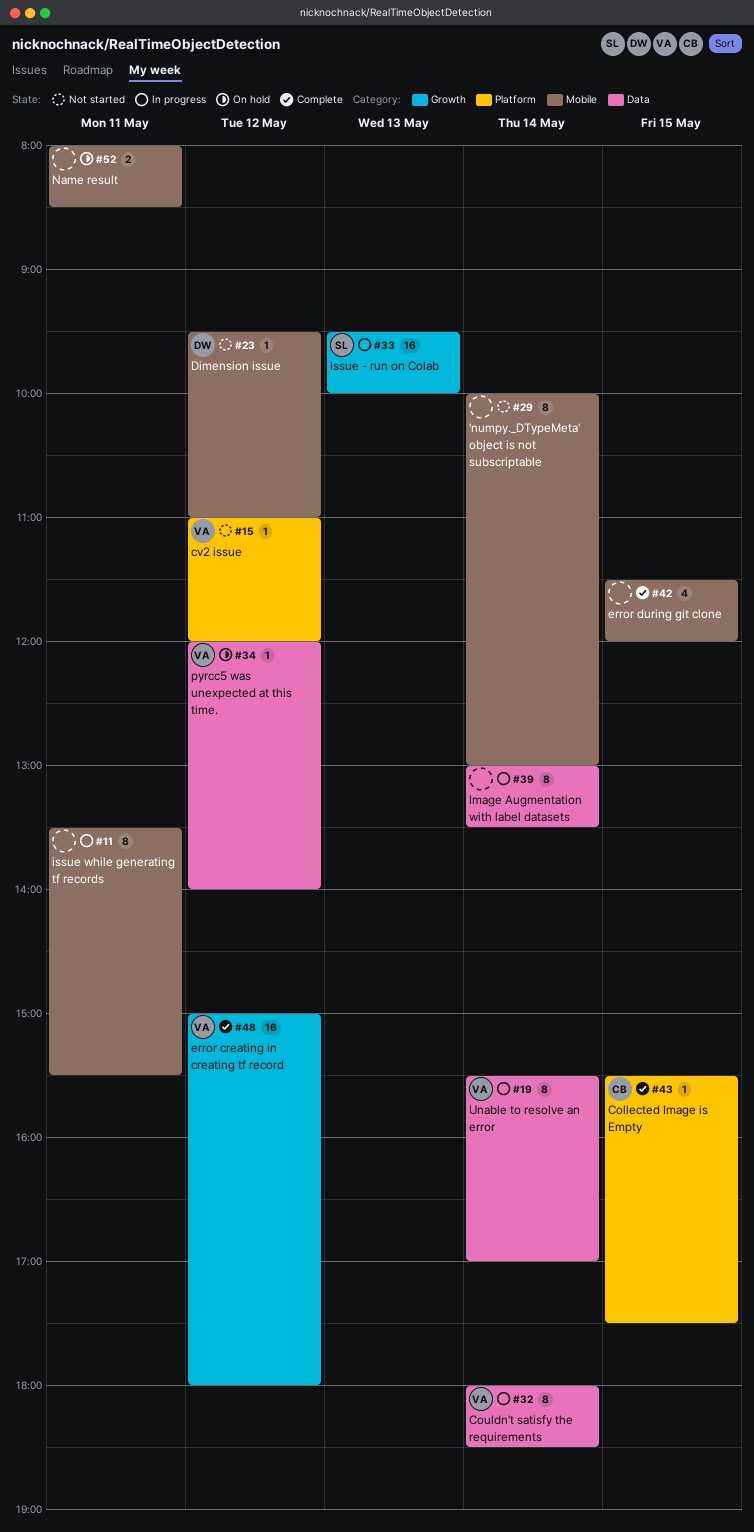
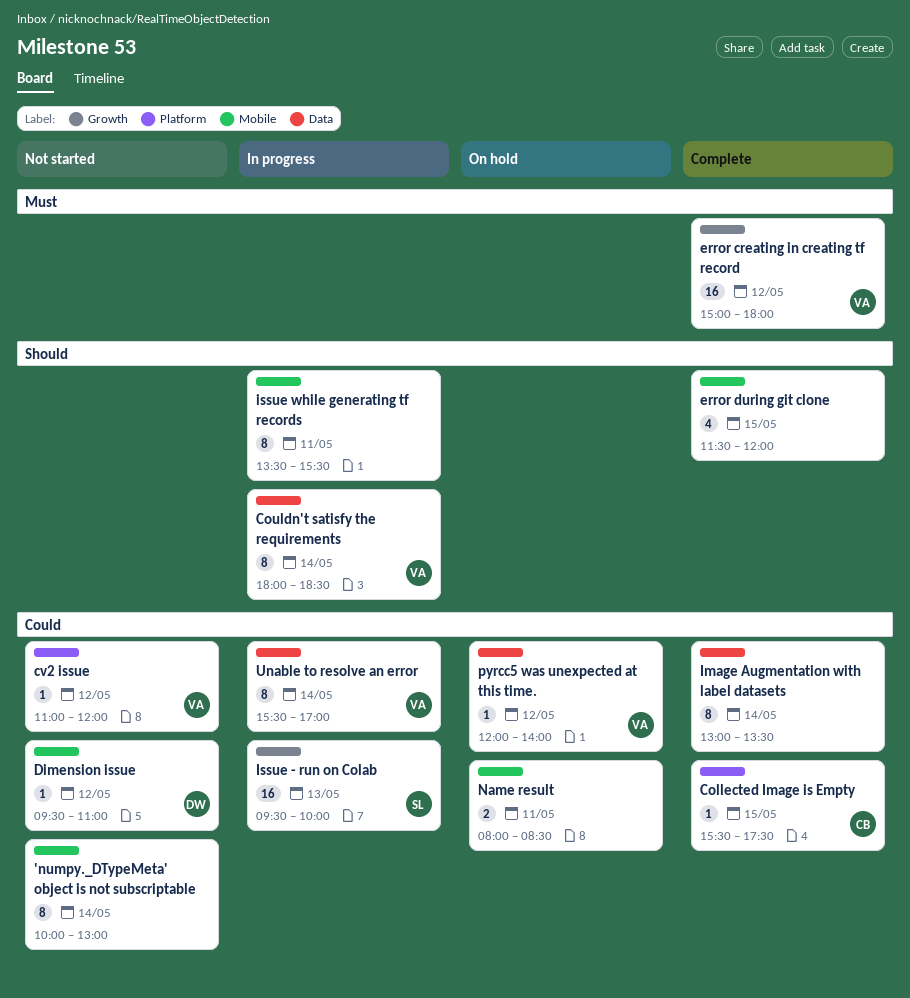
Image Augmentation with label datasets, status: In progress -> Complete

